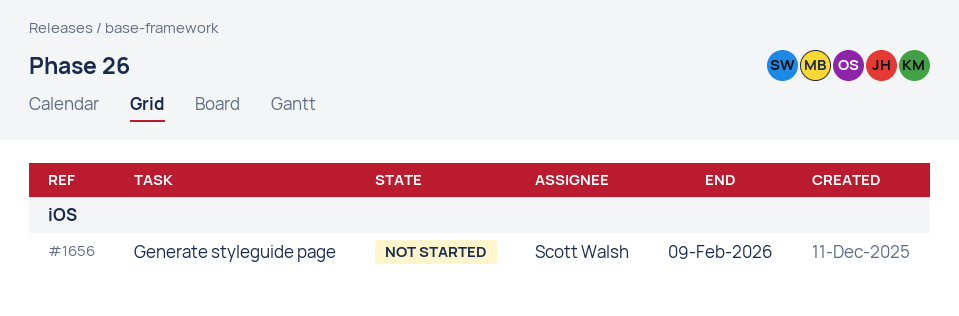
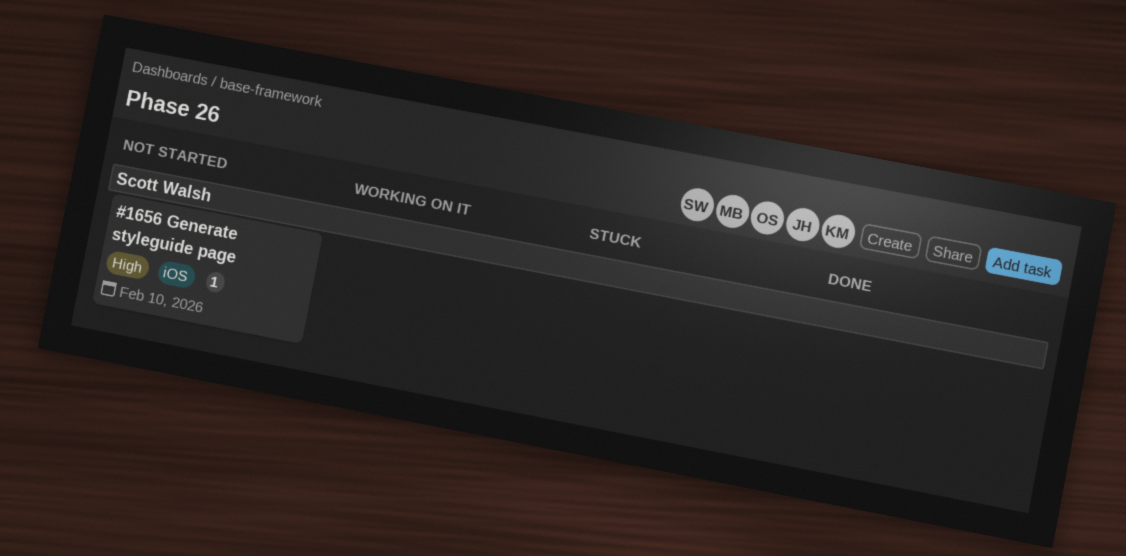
#1656, due: Feb 9 -> Feb 10

